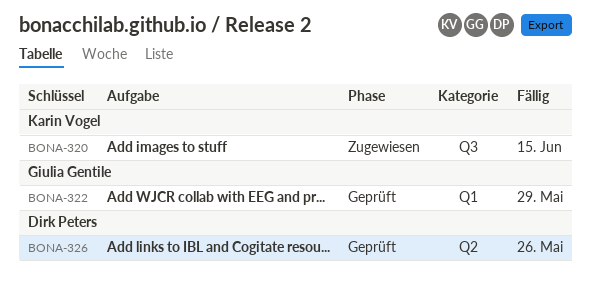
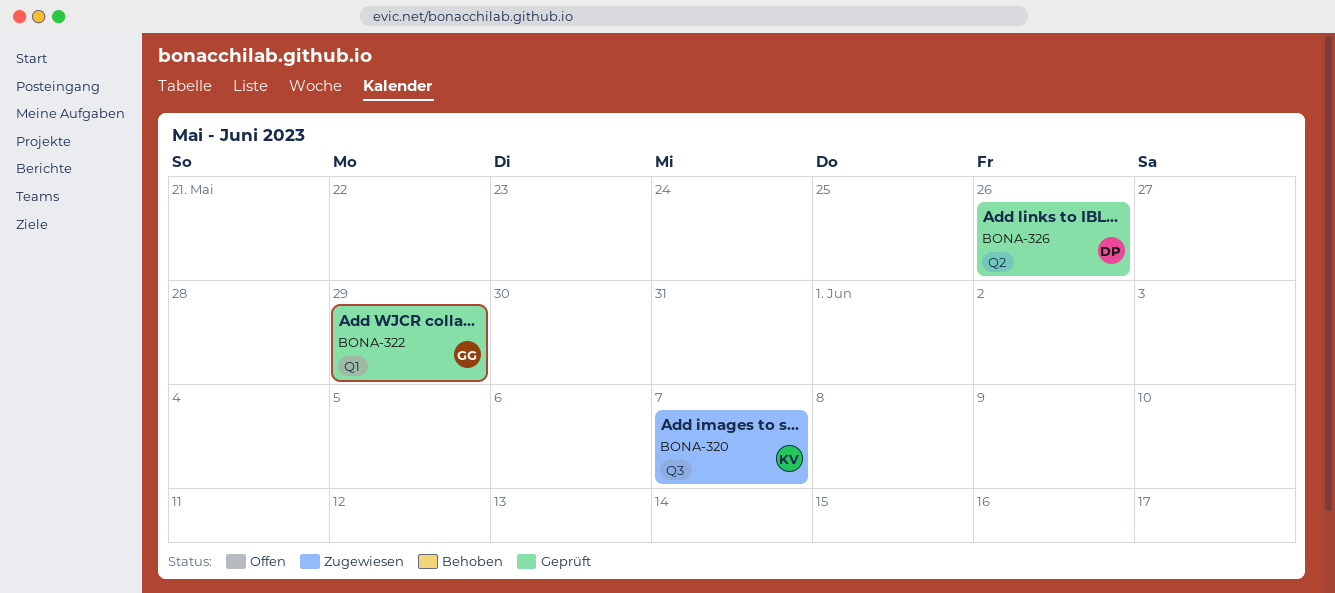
BONA-320, due: Jun 15 -> Jun 7

